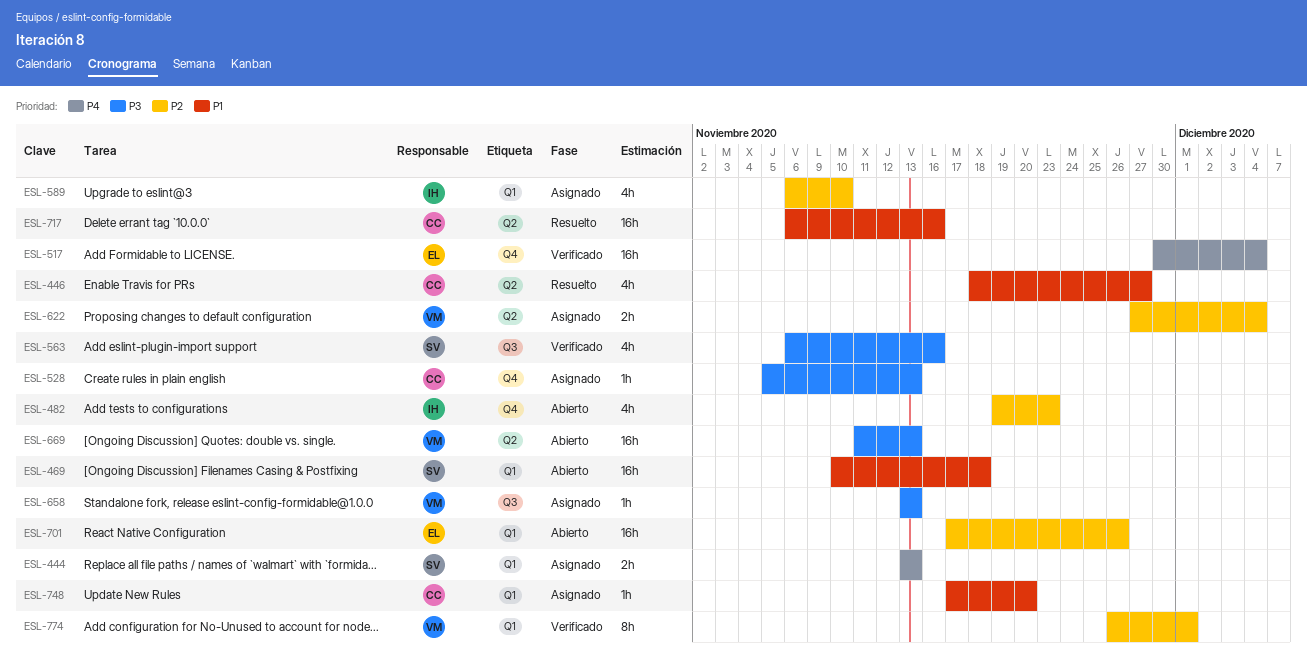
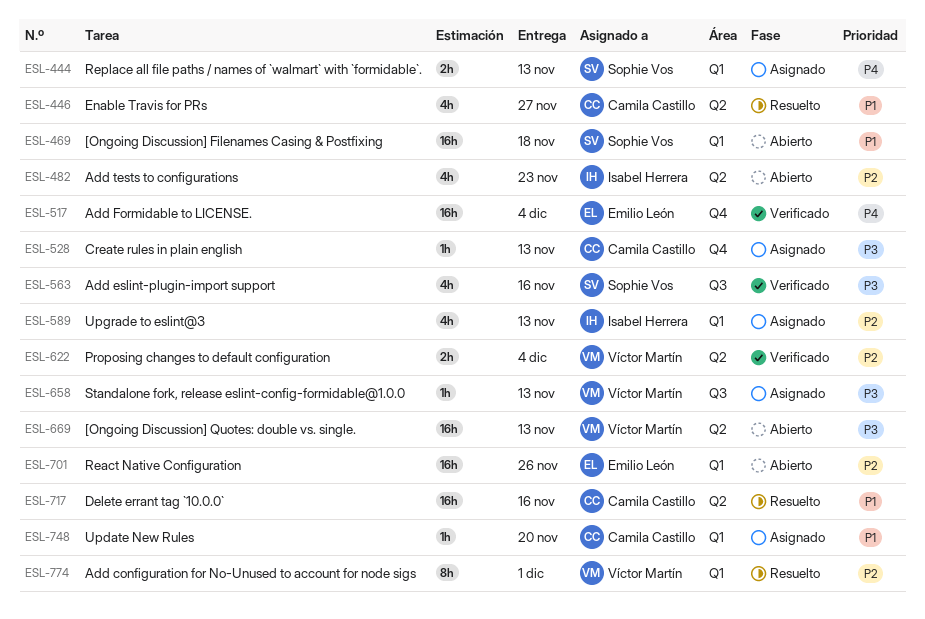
ESL-482, label: Q4 -> Q2
ESL-589, due: Nov 10 -> Nov 13
ESL-622, status: Asignado -> Verificado
ESL-774, status: Verificado -> Resuelto

